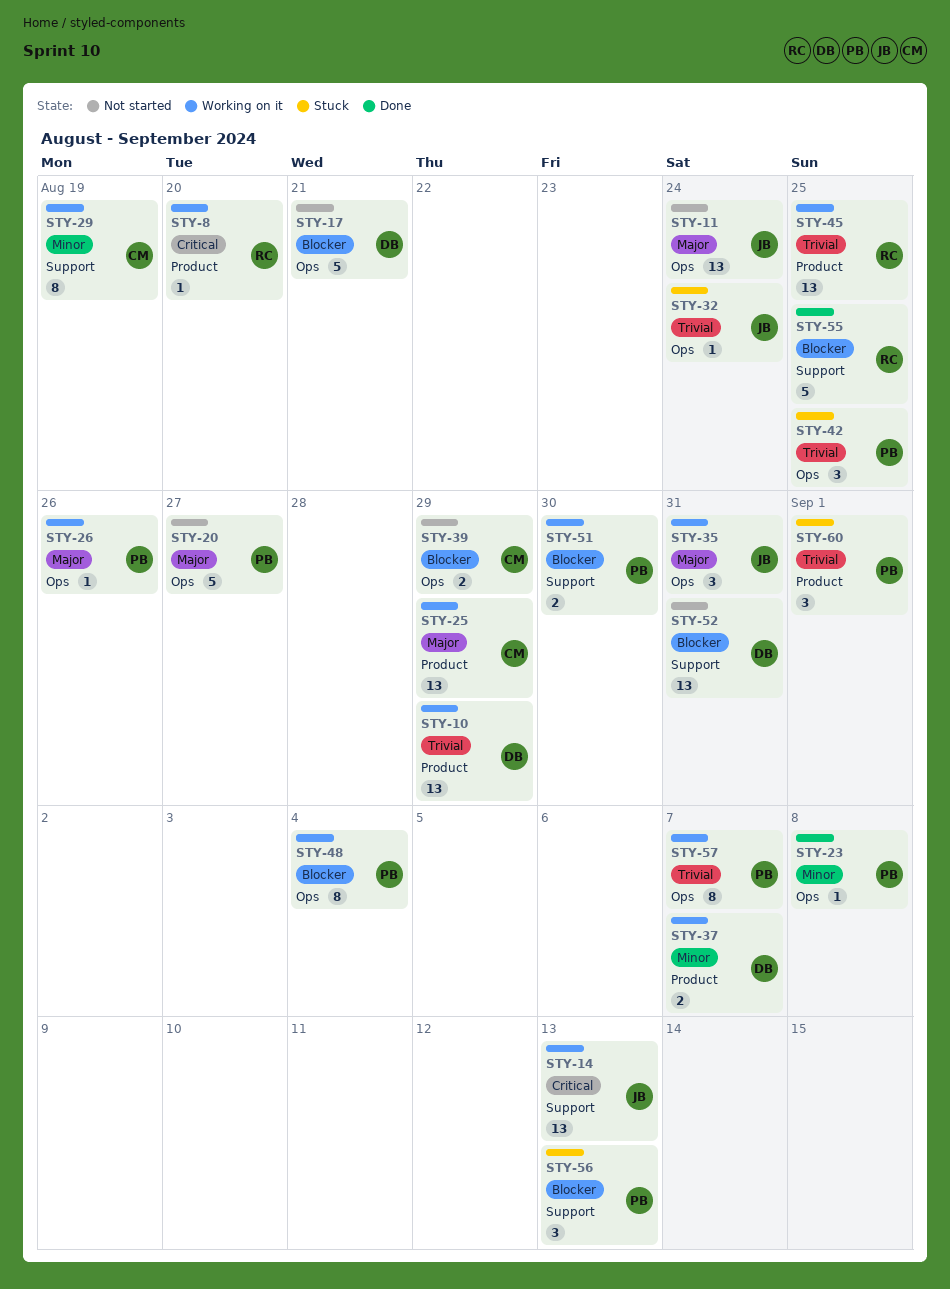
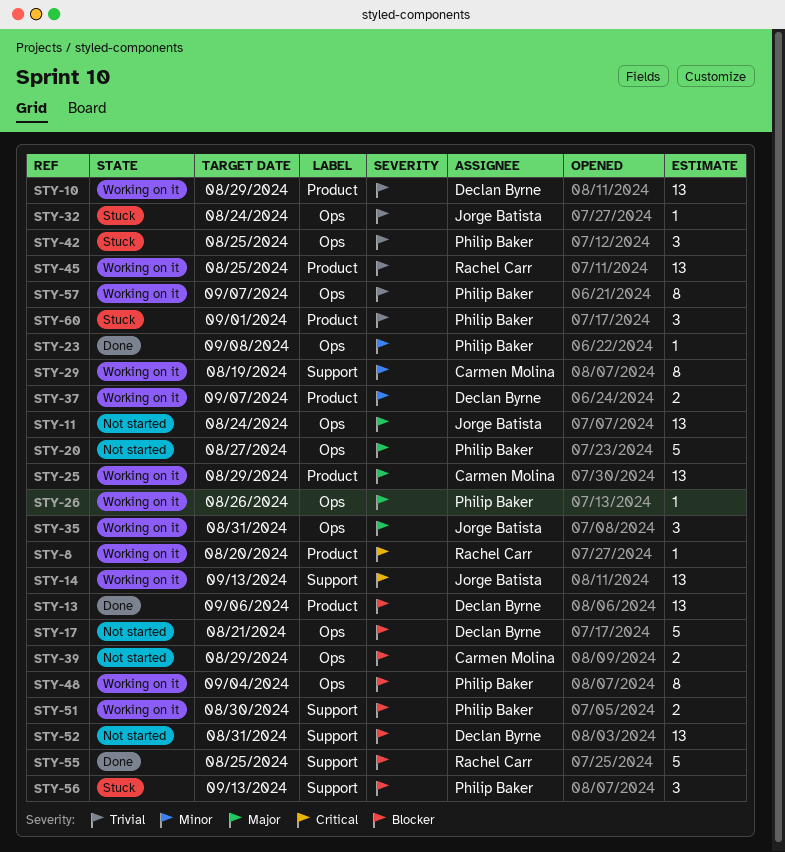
STY-13: none -> present

